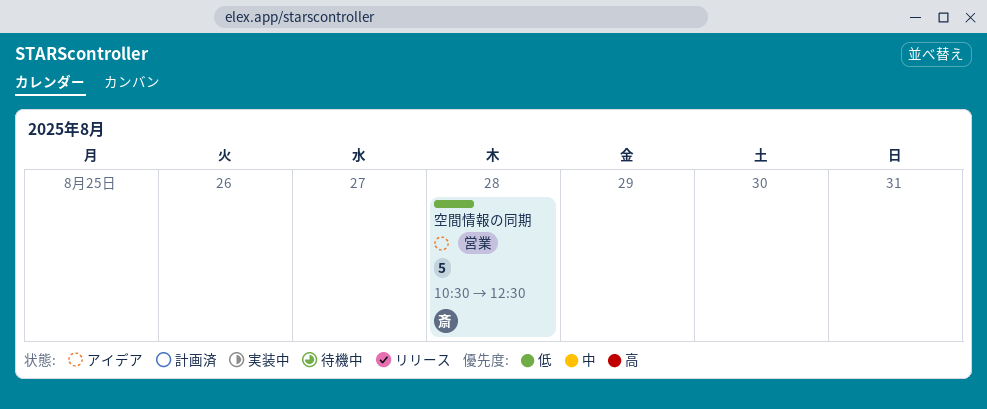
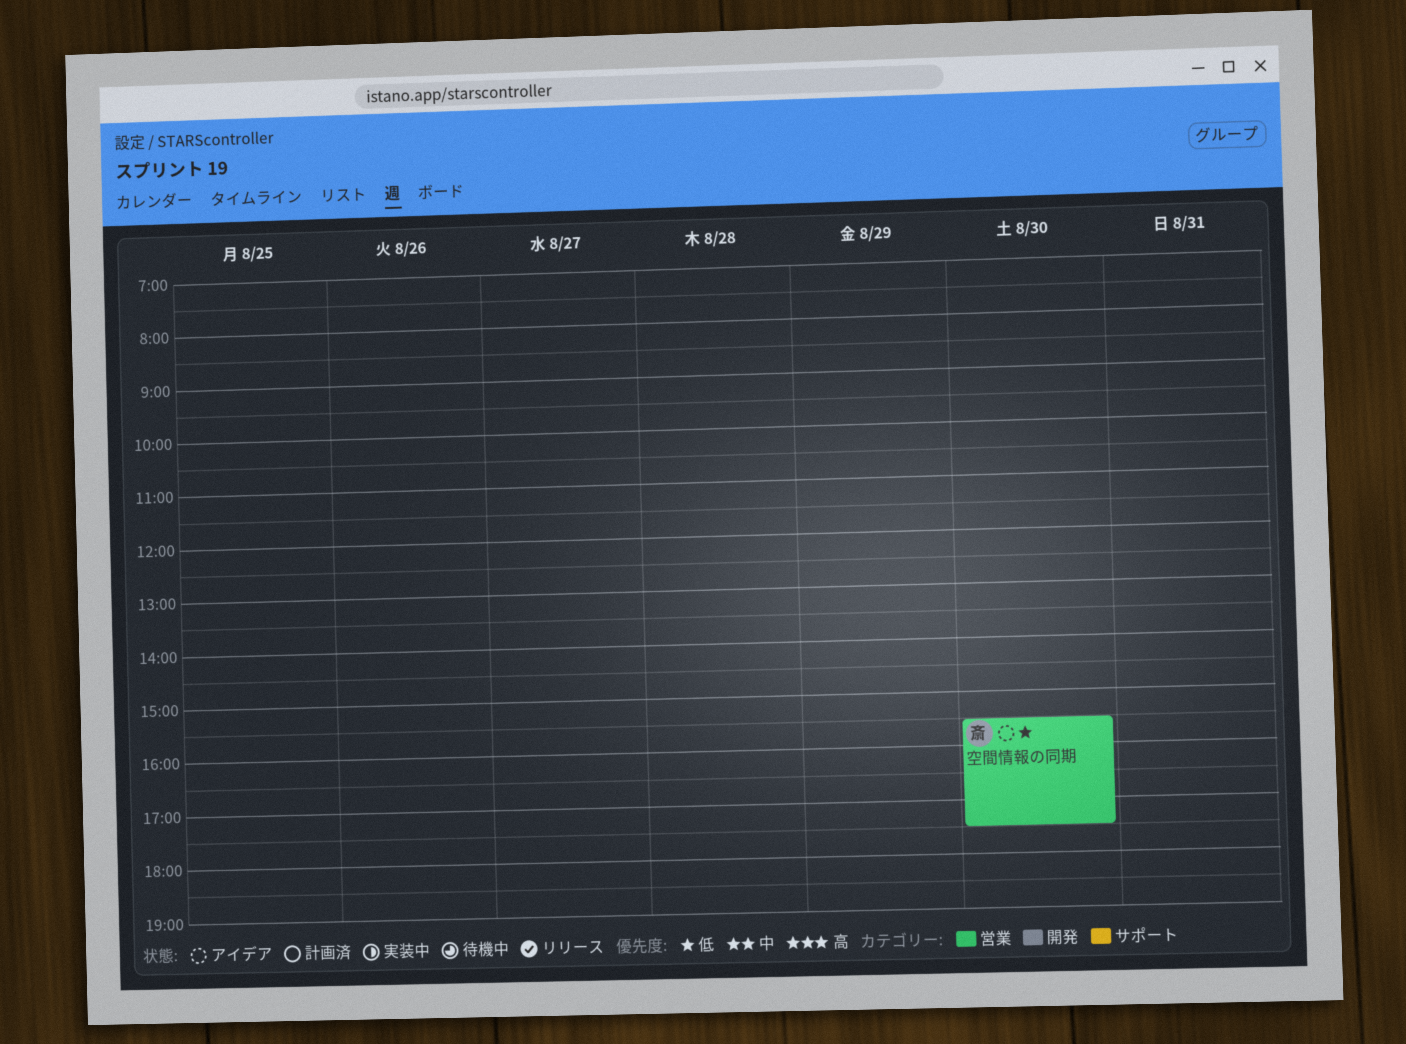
空間情報の同期, day: Aug 28 -> Aug 30
空間情報の同期, begins: 10:30 -> 15:30
空間情報の同期, ends: 12:30 -> 17:30

